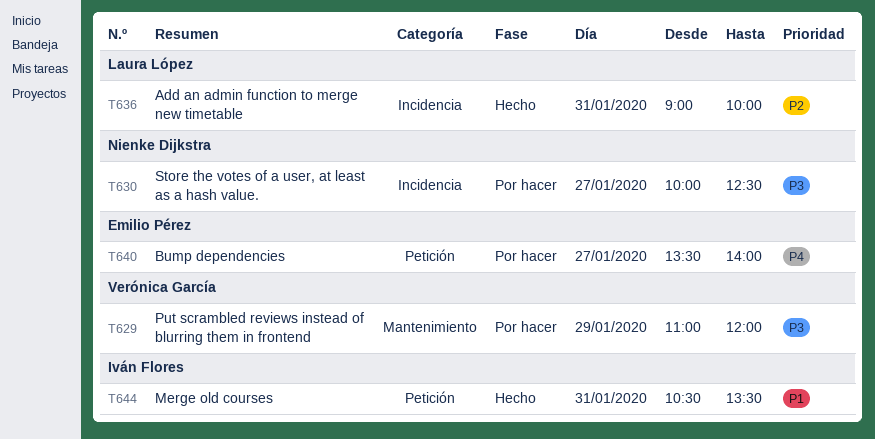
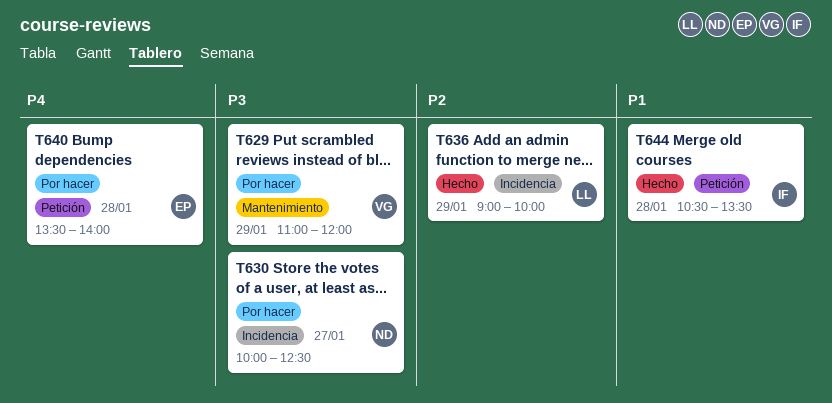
T636, day: Jan 31 -> Jan 29
T640, day: Jan 27 -> Jan 28
T644, day: Jan 31 -> Jan 28

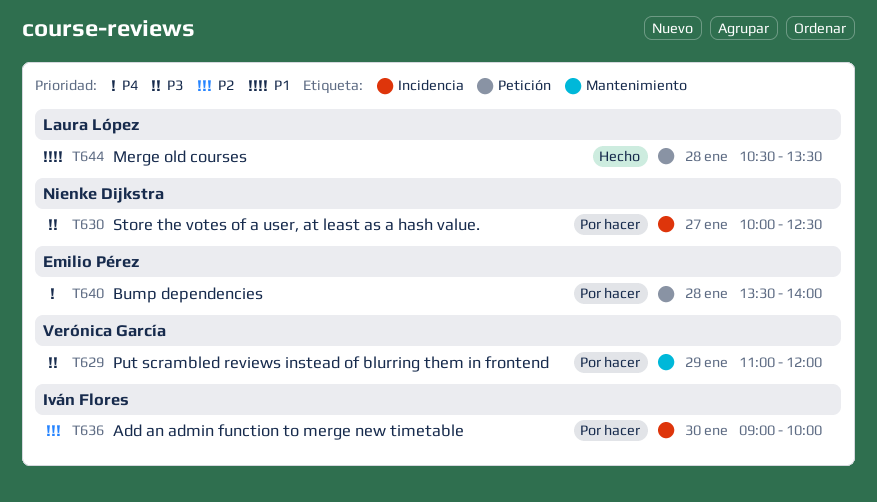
T636, status: Hecho -> Por hacer
T636, owner: Laura López -> Iván Flores
T636, day: Jan 29 -> Jan 30
T644, owner: Iván Flores -> Laura López

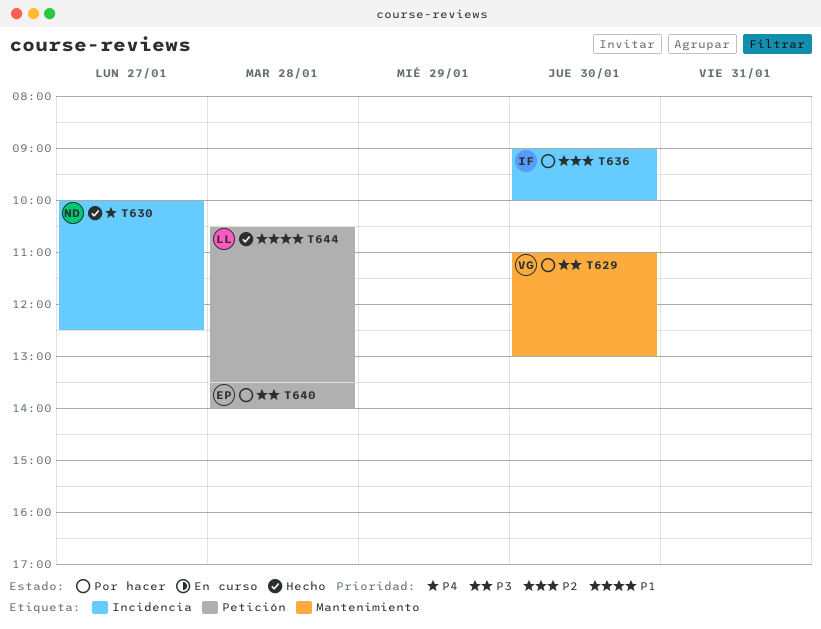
T629, day: Jan 29 -> Jan 30
T629, ends: 12:00 -> 13:00
T630, status: Por hacer -> Hecho
T630, priority: P3 -> P4
T640, priority: P4 -> P3

